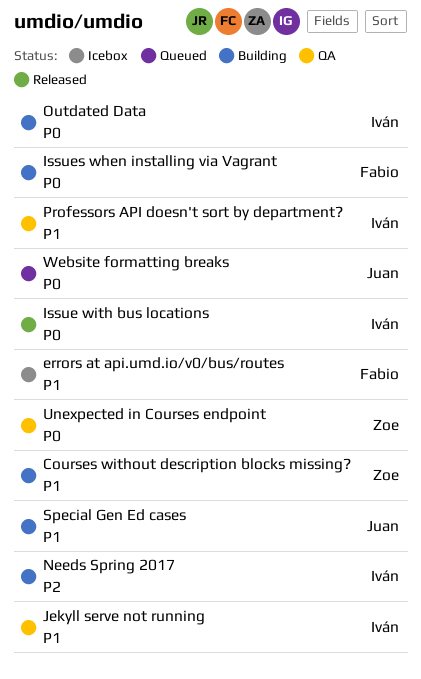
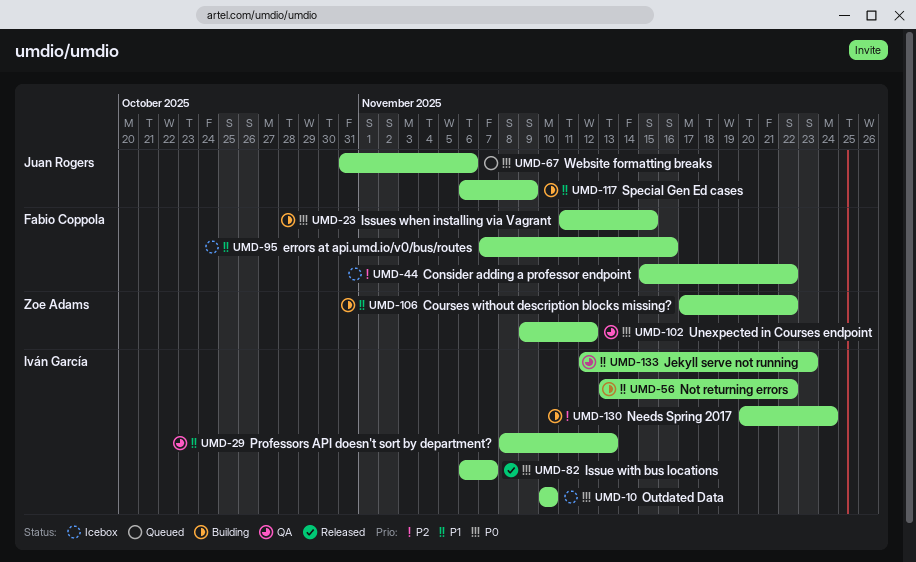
Consider adding a professor endpoint: none -> present
Not returning errors: none -> present
Outdated Data, status: Building -> Icebox

